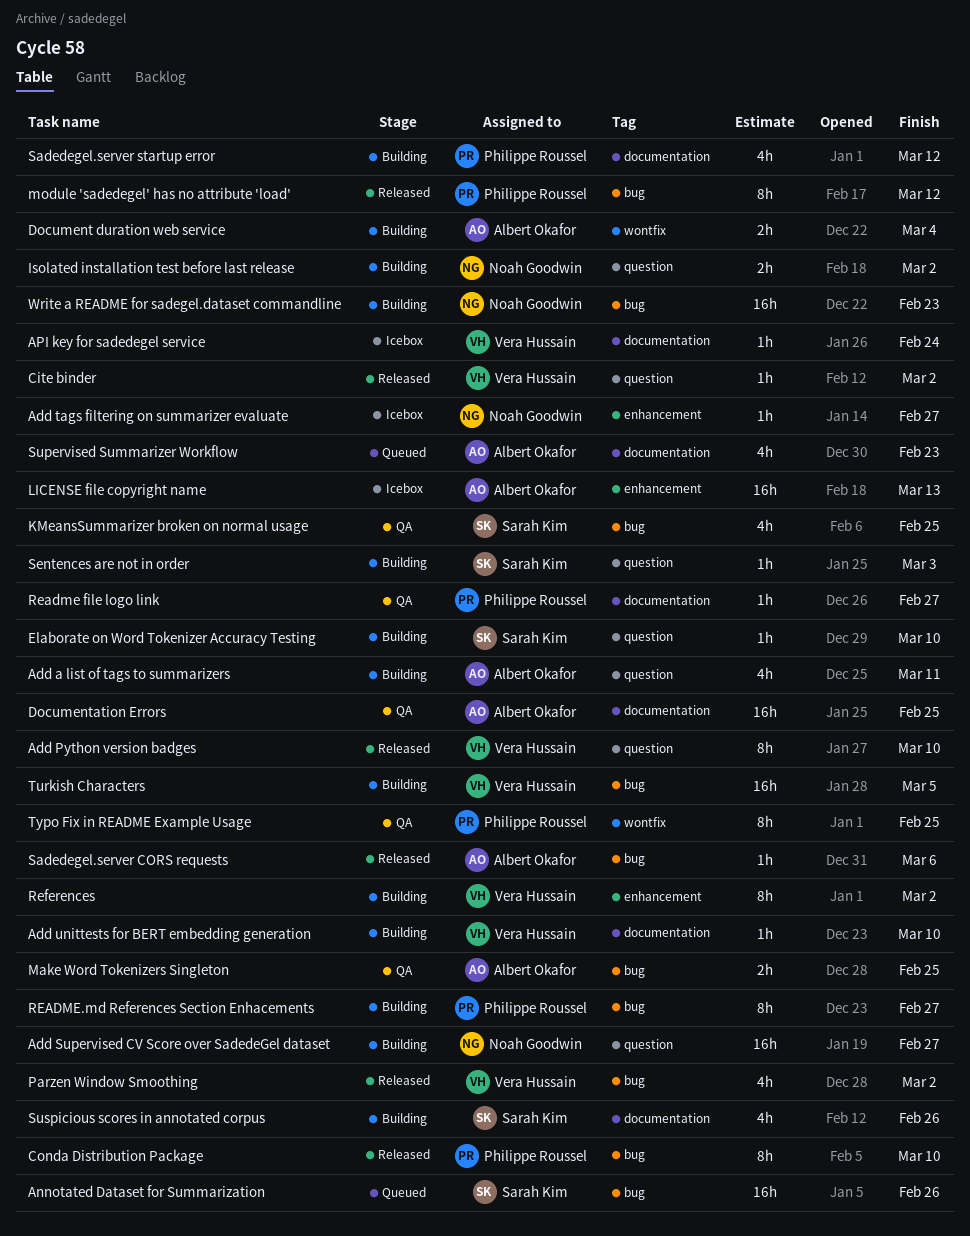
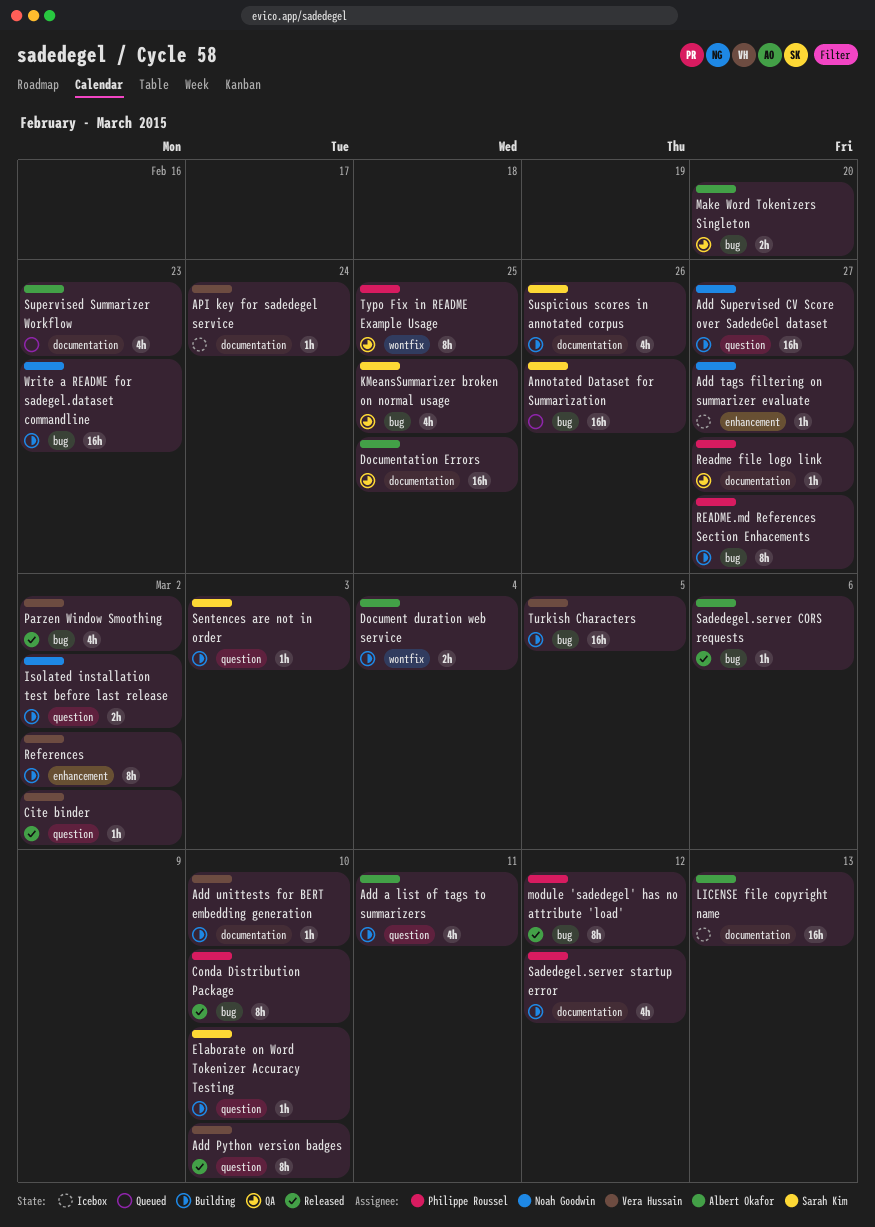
LICENSE file copyright name, label: enhancement -> documentation
Make Word Tokenizers Singleton, due: Feb 25 -> Feb 20

